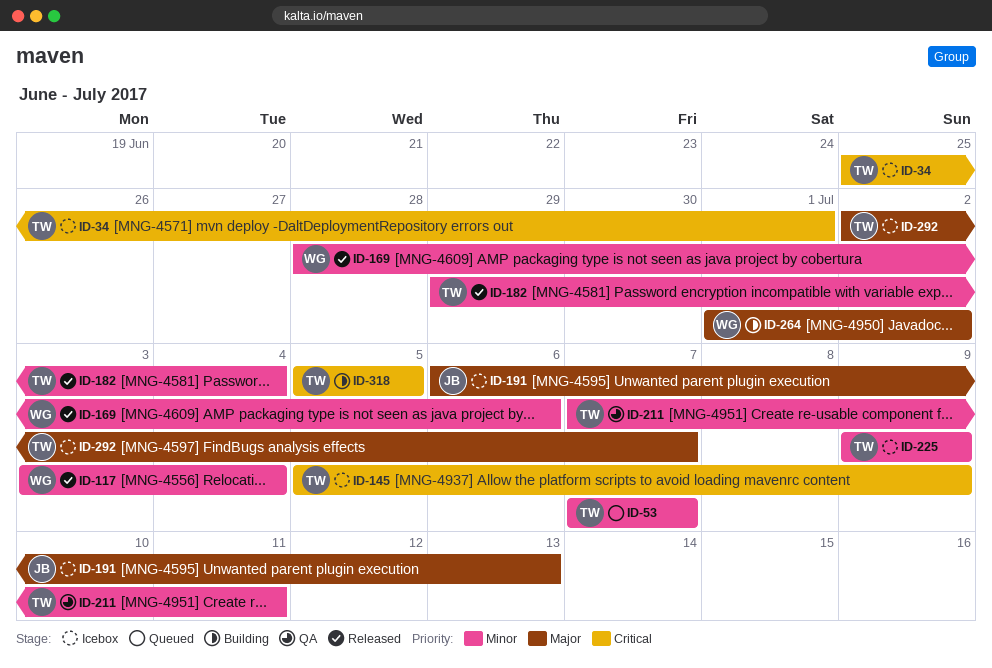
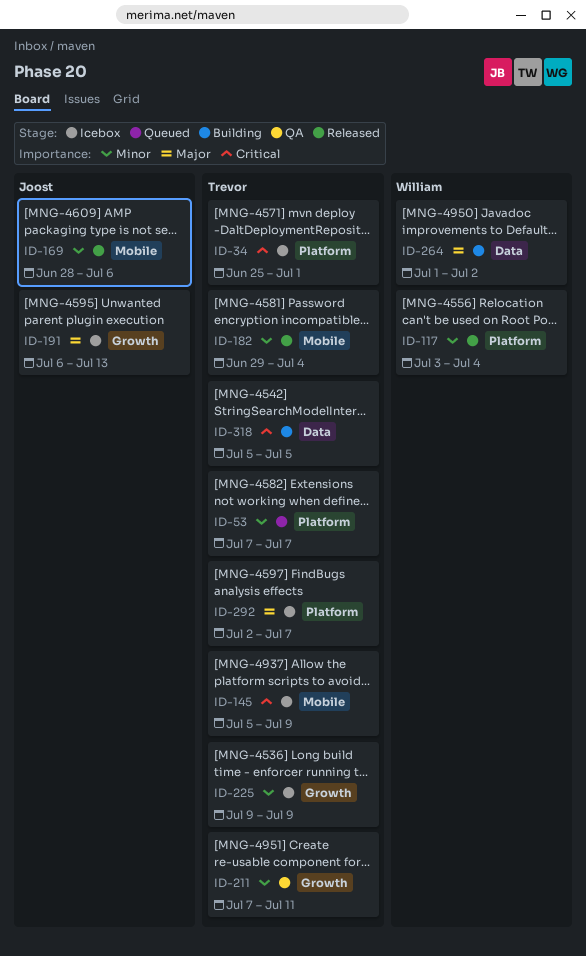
ID-169, owner: William -> Joost

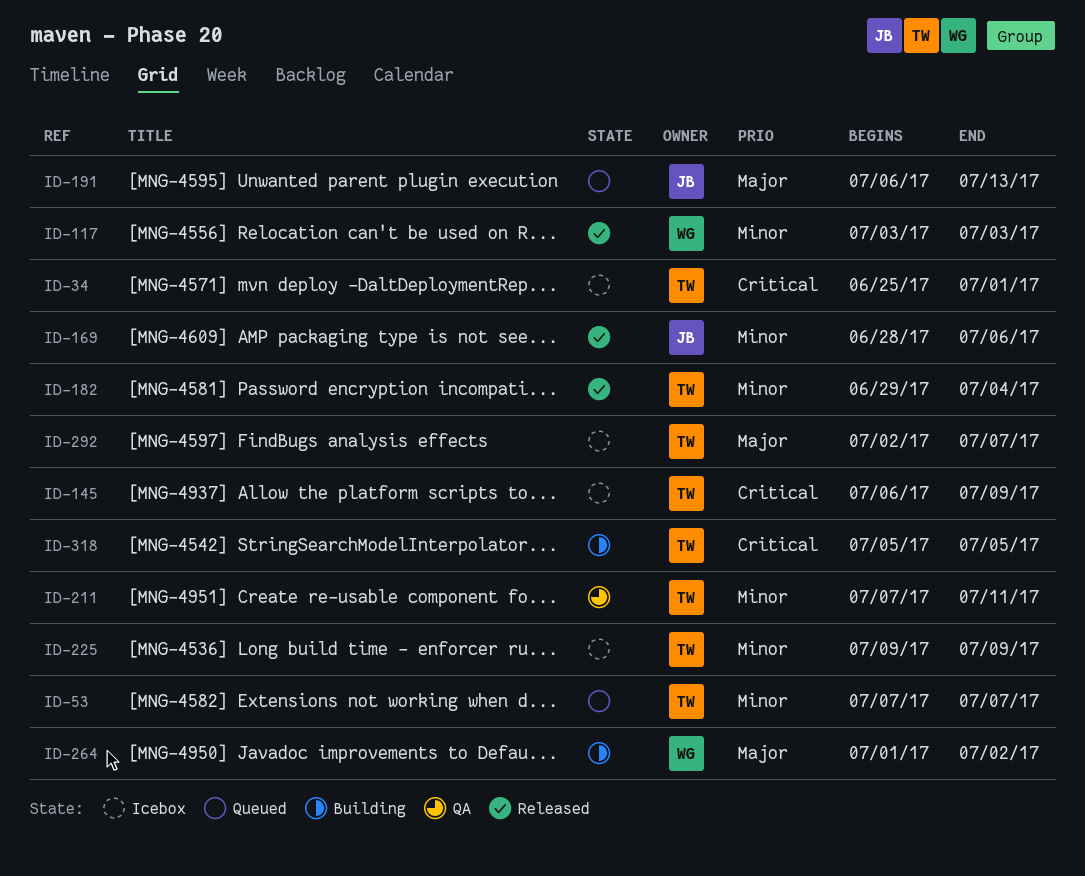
ID-117, due: Jul 4 -> Jul 3
ID-145, start: Jul 5 -> Jul 6
ID-191, status: Icebox -> Queued

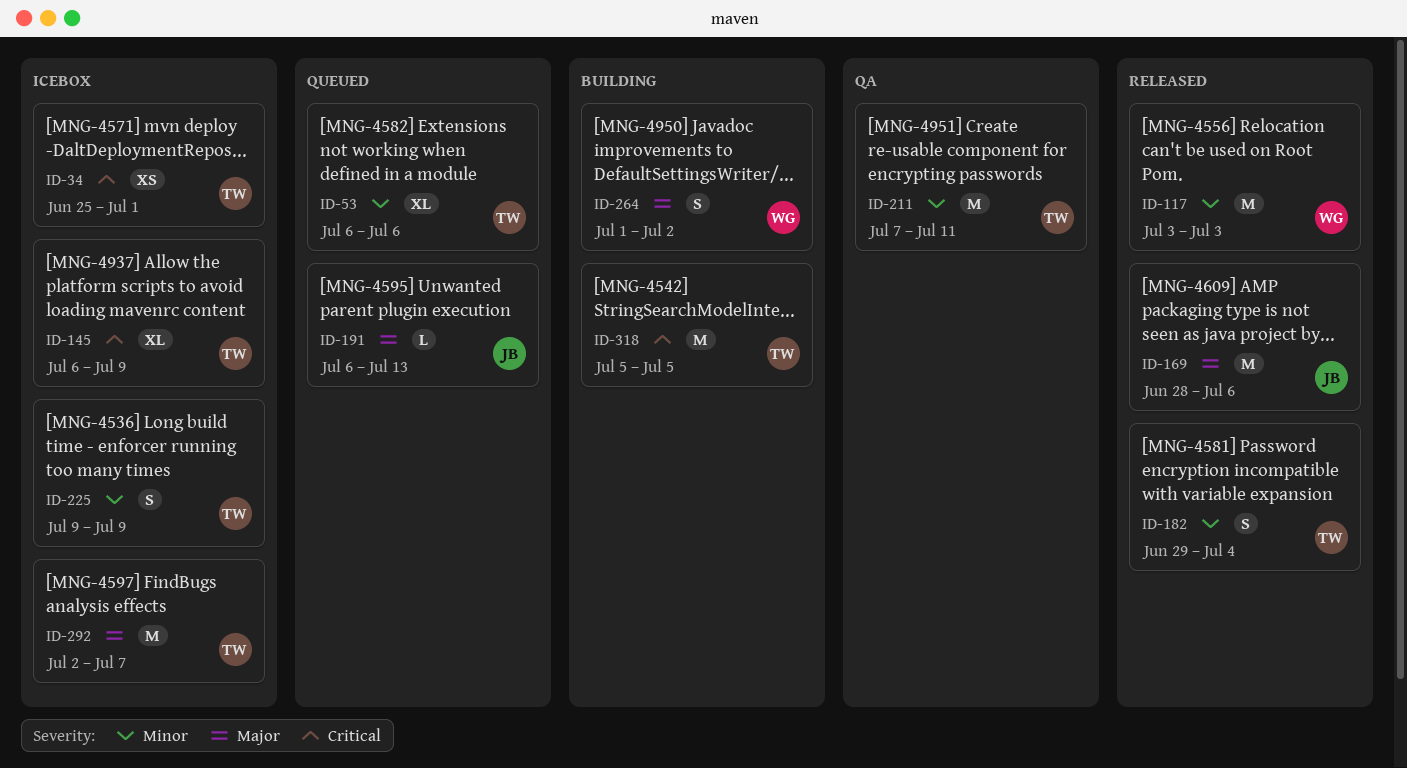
ID-53, start: Jul 7 -> Jul 6
ID-53, due: Jul 7 -> Jul 6
ID-169, priority: Minor -> Major

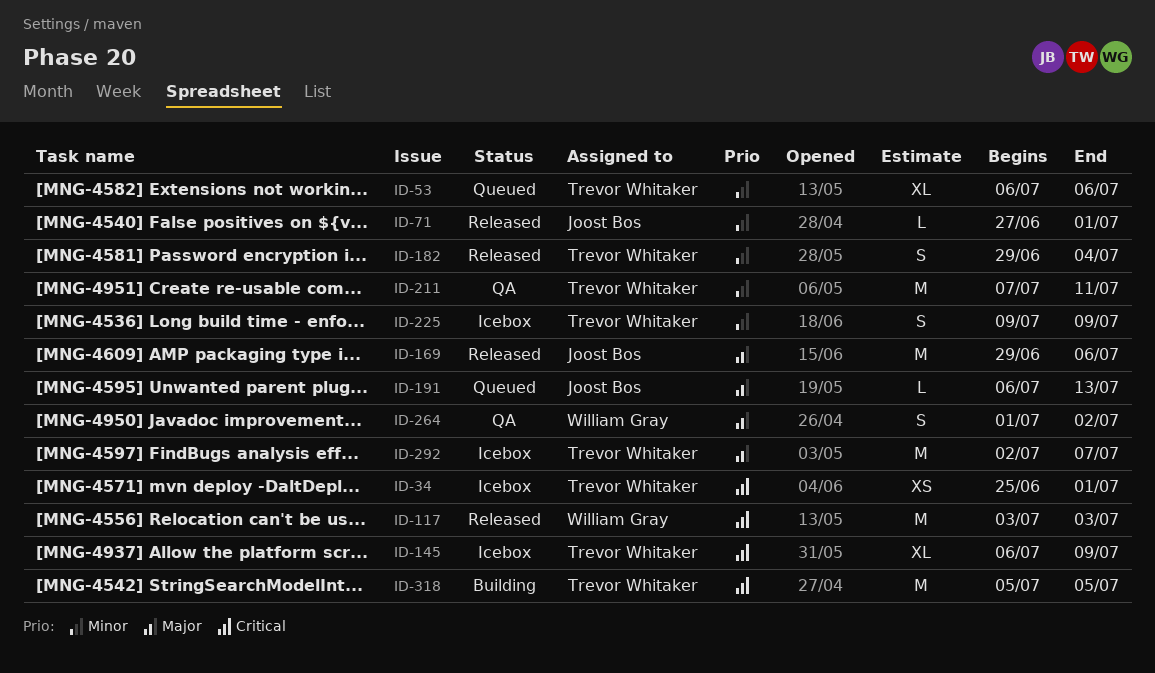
ID-71: none -> present
ID-117, priority: Minor -> Critical
ID-169, start: Jun 28 -> Jun 29
ID-264, status: Building -> QA

